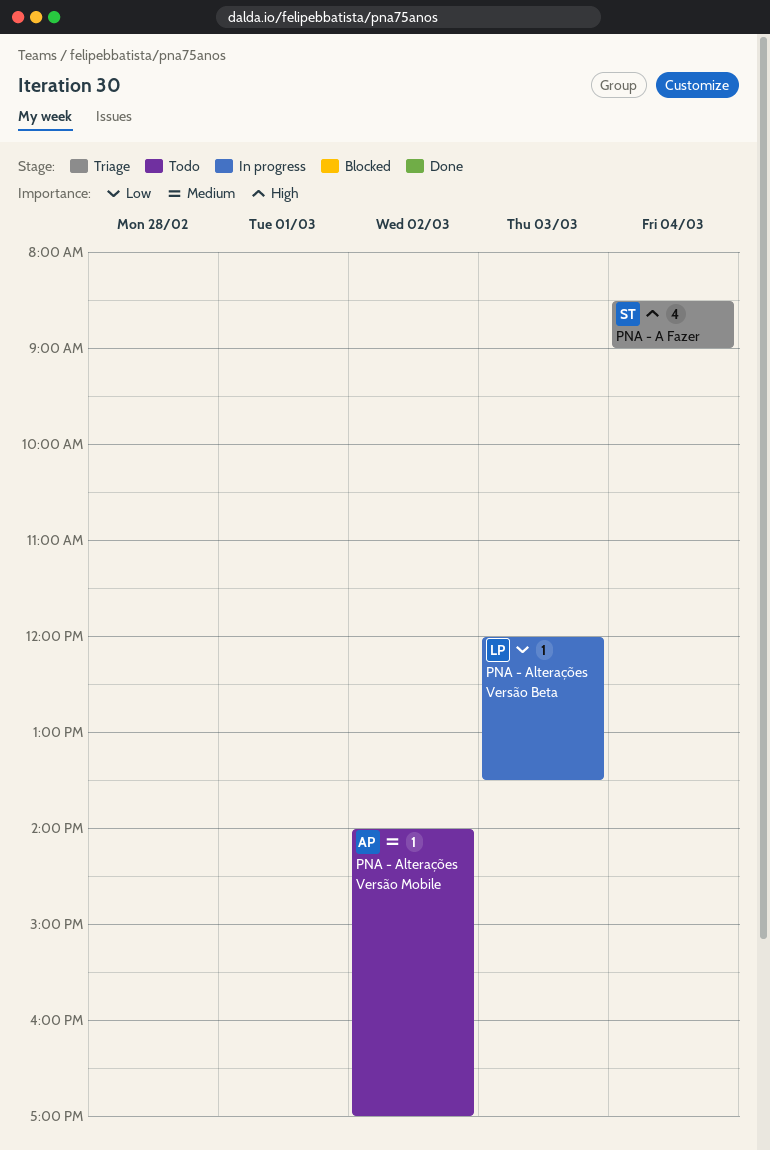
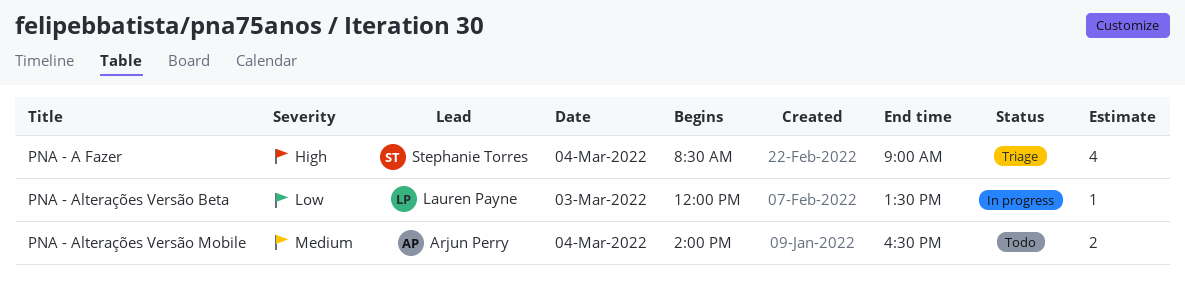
PNA - Alterações Versão Mobile, estimate: 1 -> 2
PNA - Alterações Versão Mobile, day: Mar 2 -> Mar 4
PNA - Alterações Versão Mobile, ends: 17:00 -> 16:30

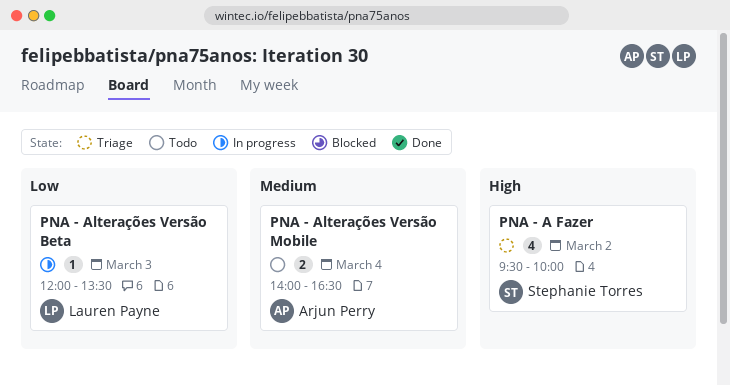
PNA - A Fazer, day: Mar 4 -> Mar 2
PNA - A Fazer, begins: 08:30 -> 09:30
PNA - A Fazer, ends: 09:00 -> 10:00

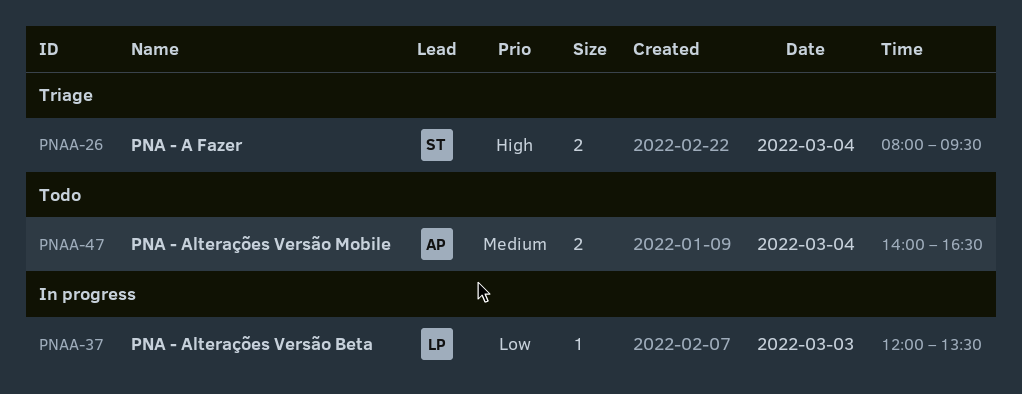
PNA - A Fazer, estimate: 4 -> 2
PNA - A Fazer, day: Mar 2 -> Mar 4
PNA - A Fazer, begins: 09:30 -> 08:00
PNA - A Fazer, ends: 10:00 -> 09:30

